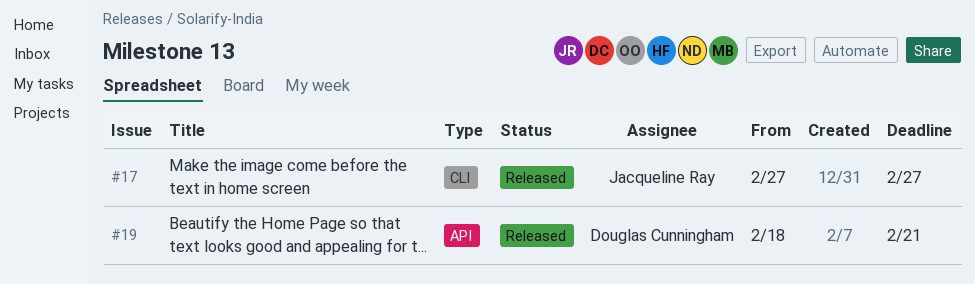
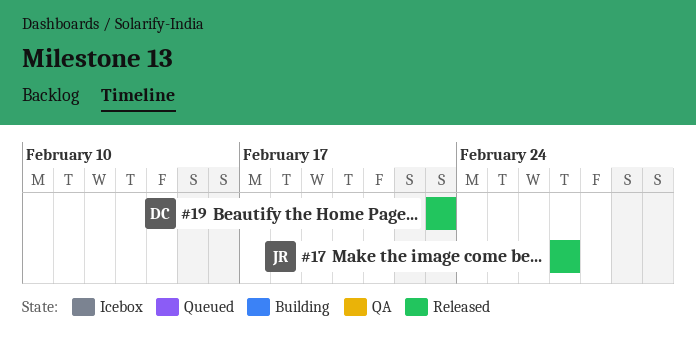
#19, start: Feb 18 -> Feb 23
#19, due: Feb 21 -> Feb 23

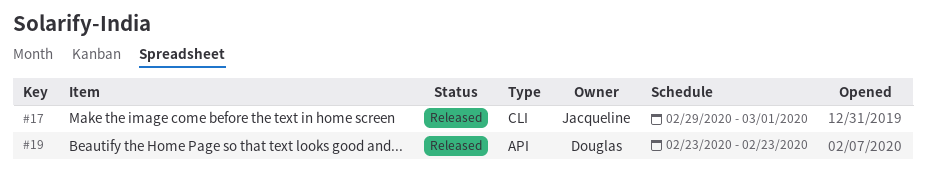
#17, start: Feb 27 -> Feb 29
#17, due: Feb 27 -> Mar 1

